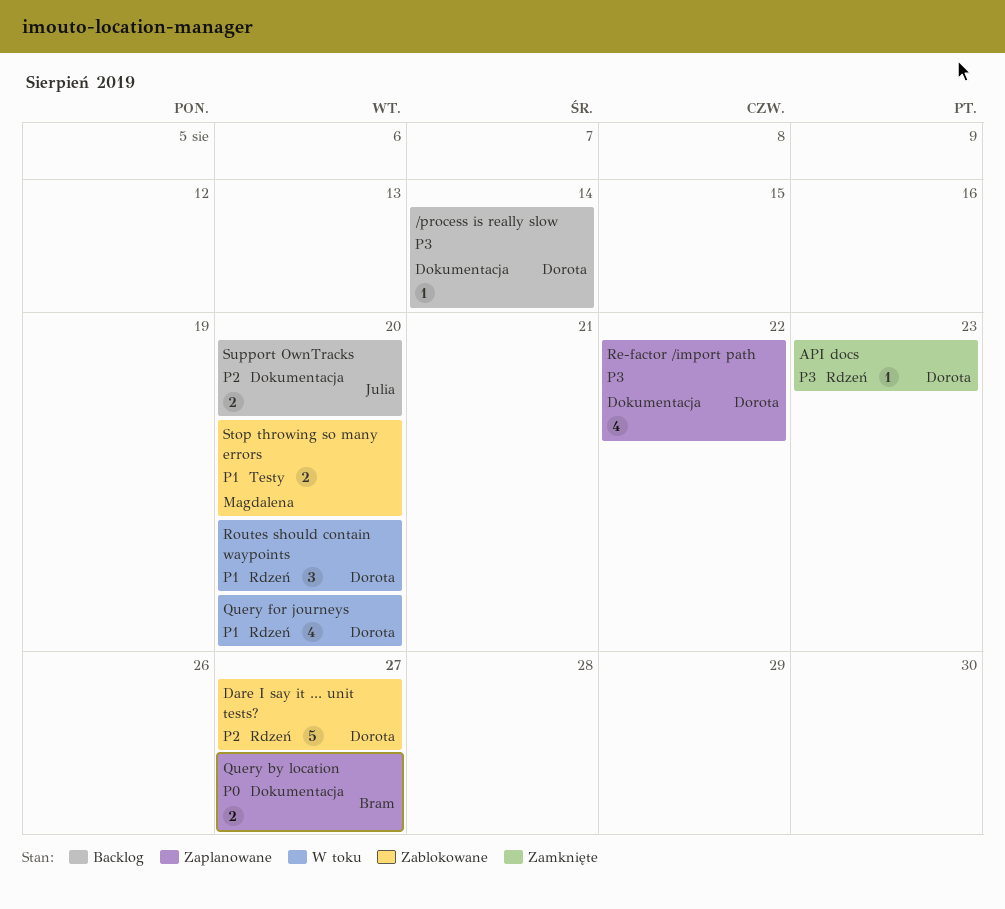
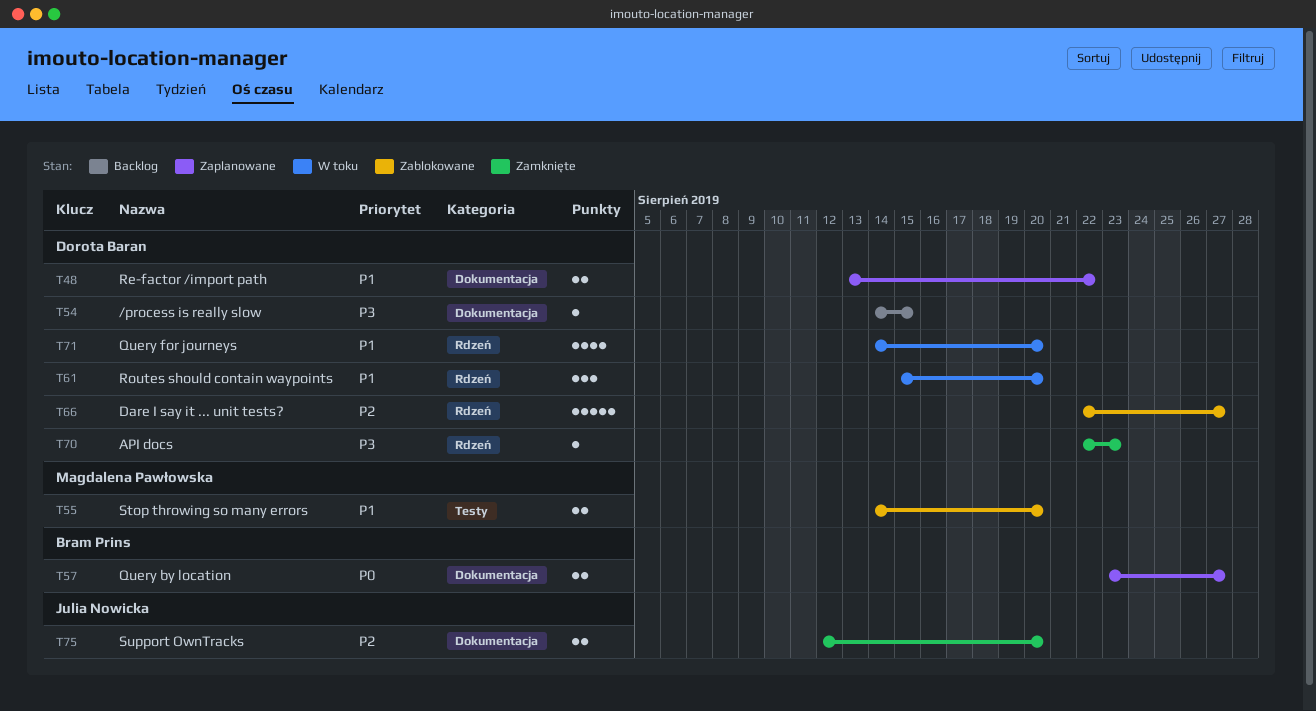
/process is really slow, due: Aug 14 -> Aug 15
Re-factor /import path, priority: P3 -> P1
Re-factor /import path, estimate: 4 -> 2
Support OwnTracks, status: Backlog -> Zamknięte

